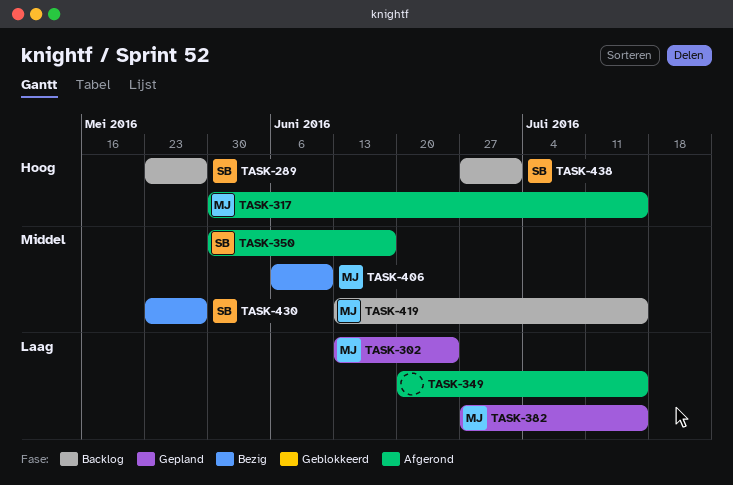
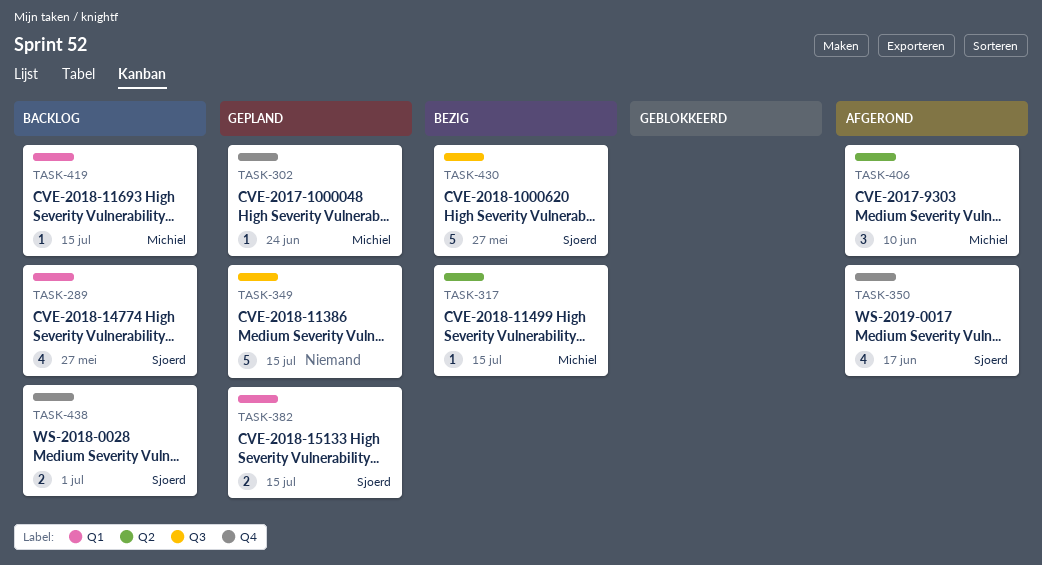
TASK-317, status: Afgerond -> Bezig
TASK-349, status: Afgerond -> Gepland
TASK-382, owner: Michiel -> Sjoerd
TASK-406, status: Bezig -> Afgerond

